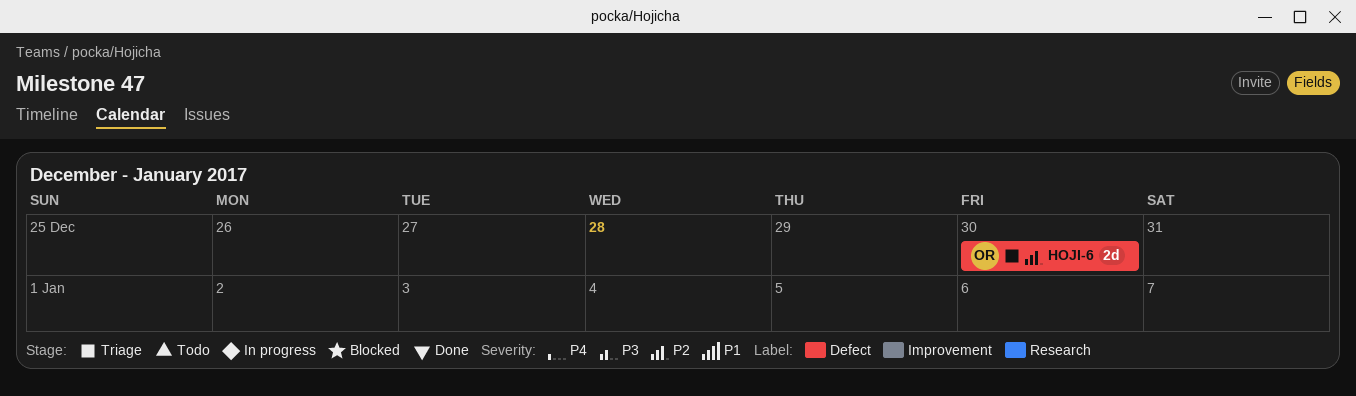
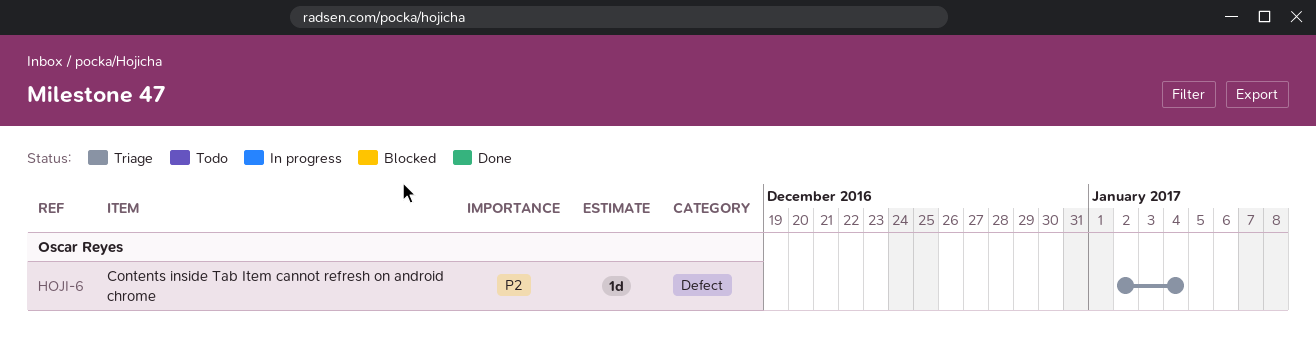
HOJI-6, estimate: 2d -> 1d
HOJI-6, start: Dec 30 -> Jan 2
HOJI-6, due: Dec 30 -> Jan 4

